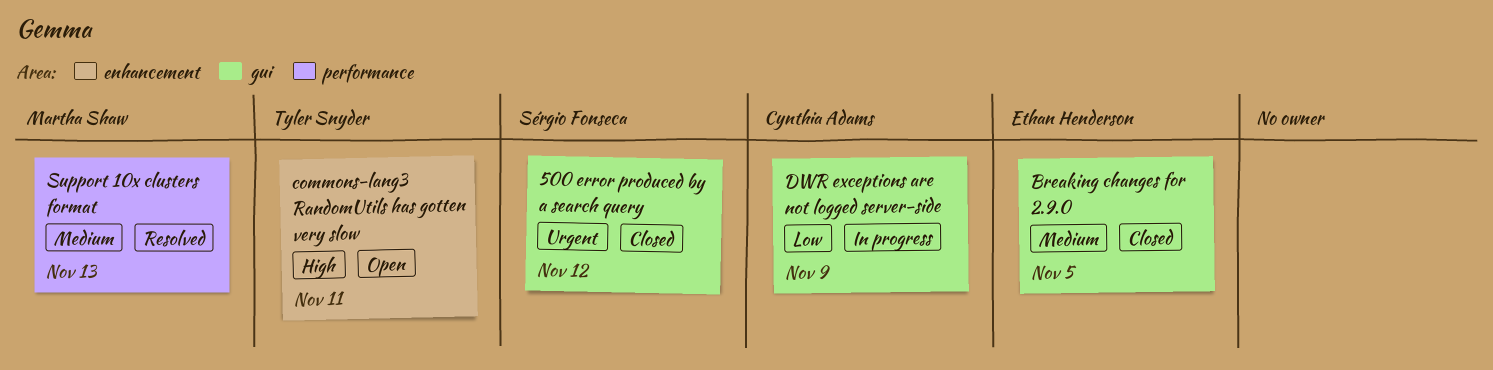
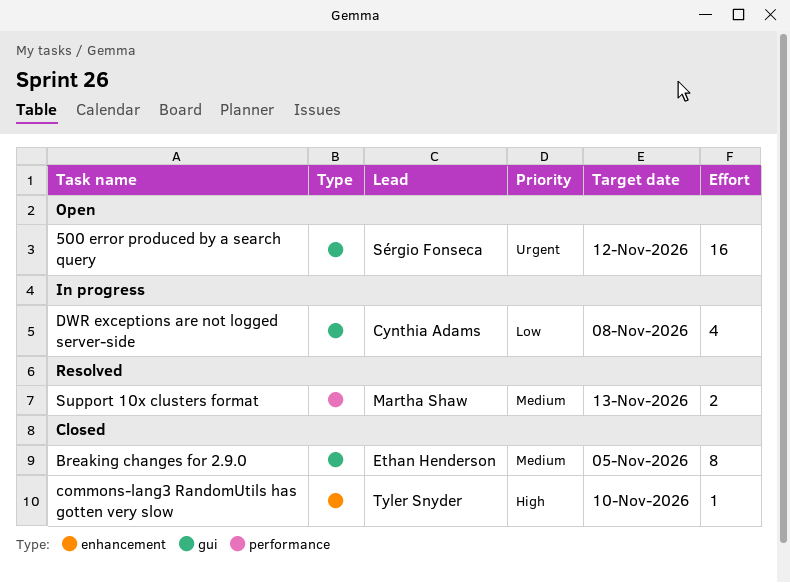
500 error produced by a search query, status: Closed -> Open
commons-lang3 RandomUtils has gotten very slow, status: Open -> Closed
commons-lang3 RandomUtils has gotten very slow, due: Nov 11 -> Nov 10
DWR exceptions are not logged server-side, due: Nov 9 -> Nov 8

